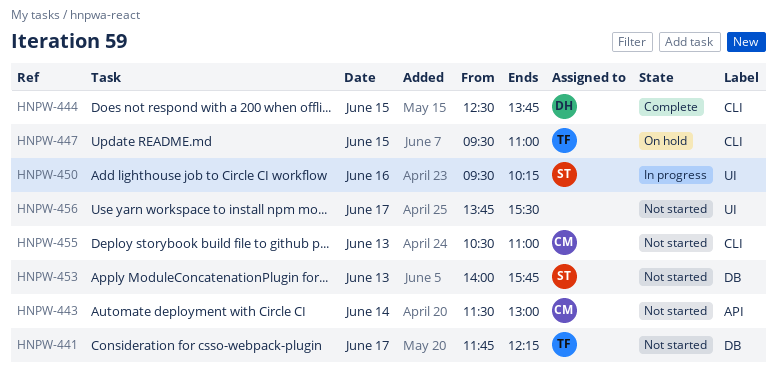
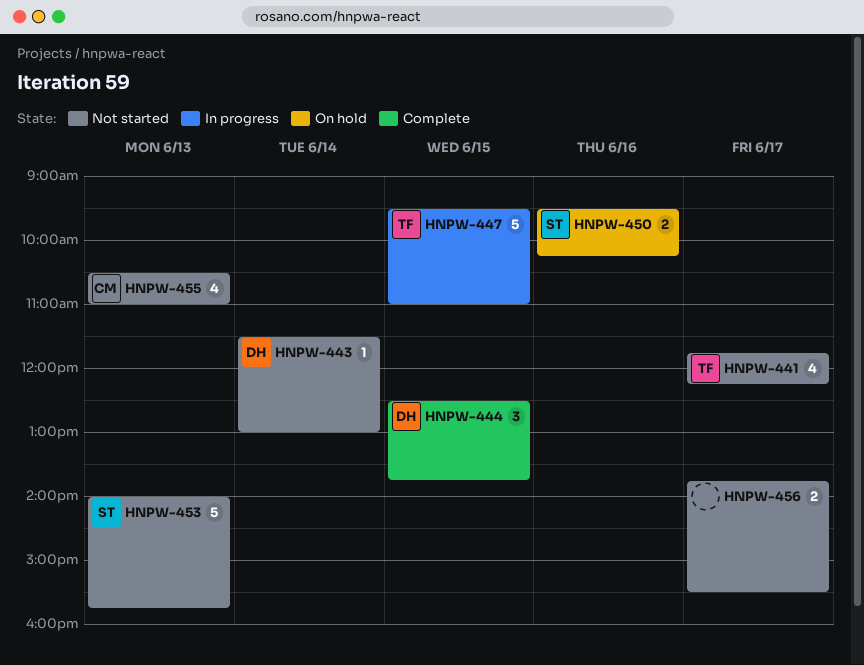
HNPW-443, owner: CM -> DH
HNPW-447, status: On hold -> In progress
HNPW-450, status: In progress -> On hold

